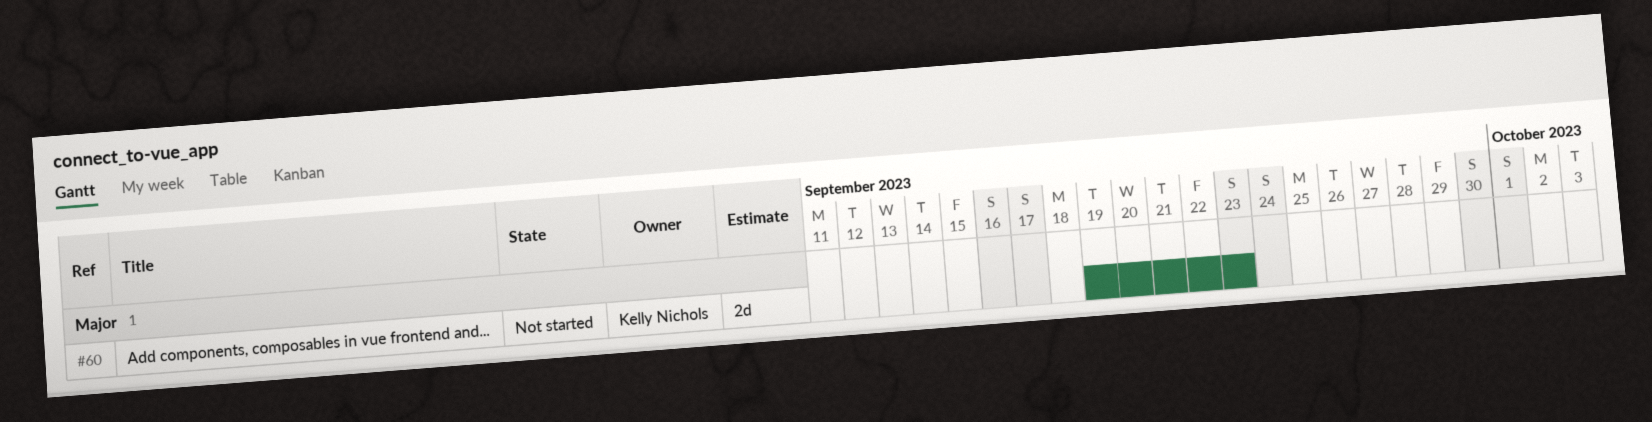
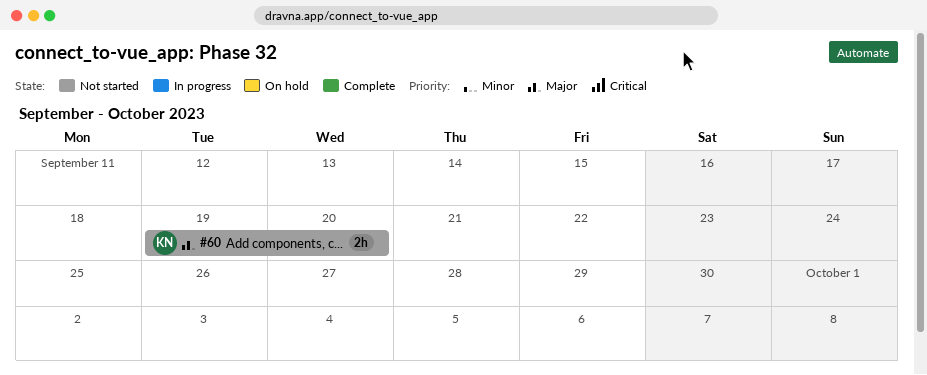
#60, estimate: 2d -> 2h
#60, due: Sep 23 -> Sep 20

